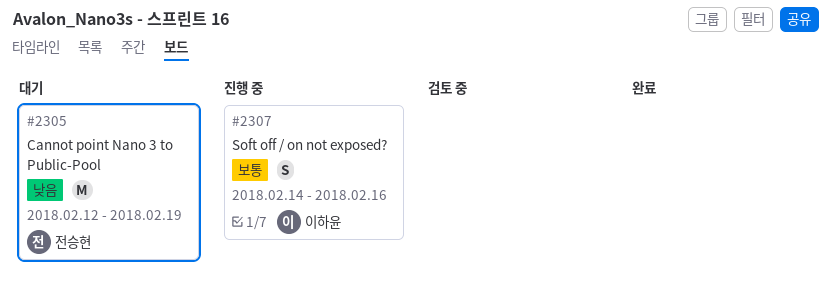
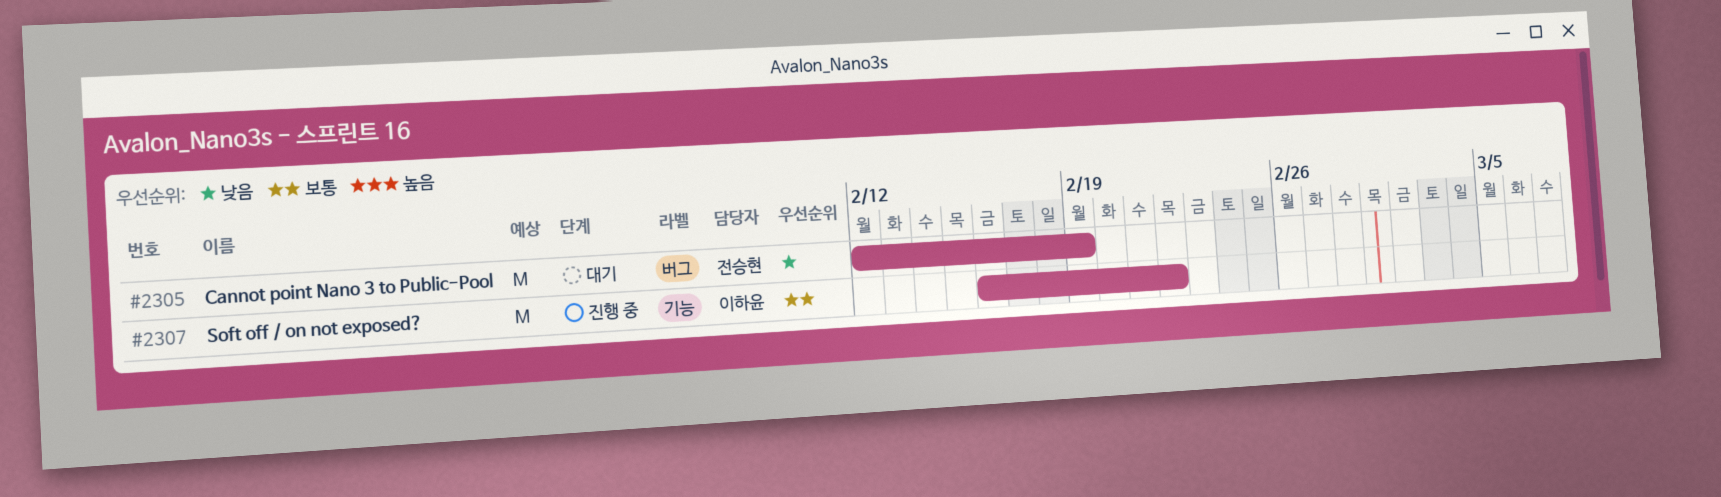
#2307, estimate: S -> M
#2307, start: Feb 14 -> Feb 16
#2307, due: Feb 16 -> Feb 22

